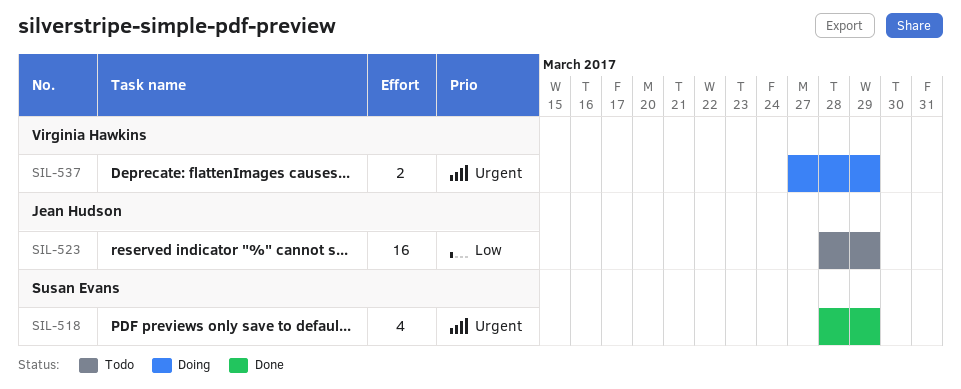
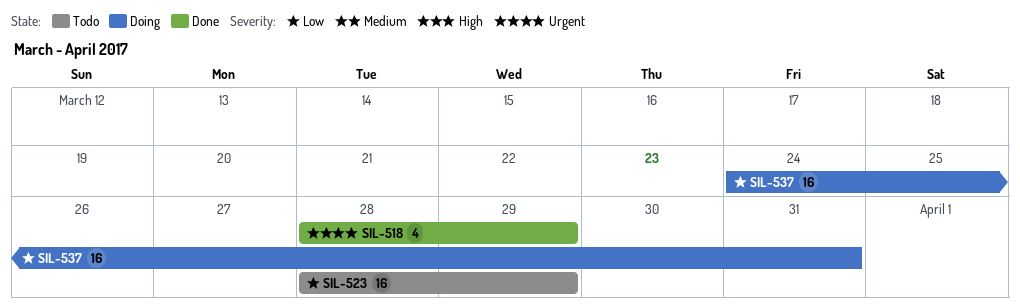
SIL-537, priority: Urgent -> Low
SIL-537, estimate: 2 -> 16
SIL-537, start: Mar 27 -> Mar 24
SIL-537, due: Mar 29 -> Mar 31

